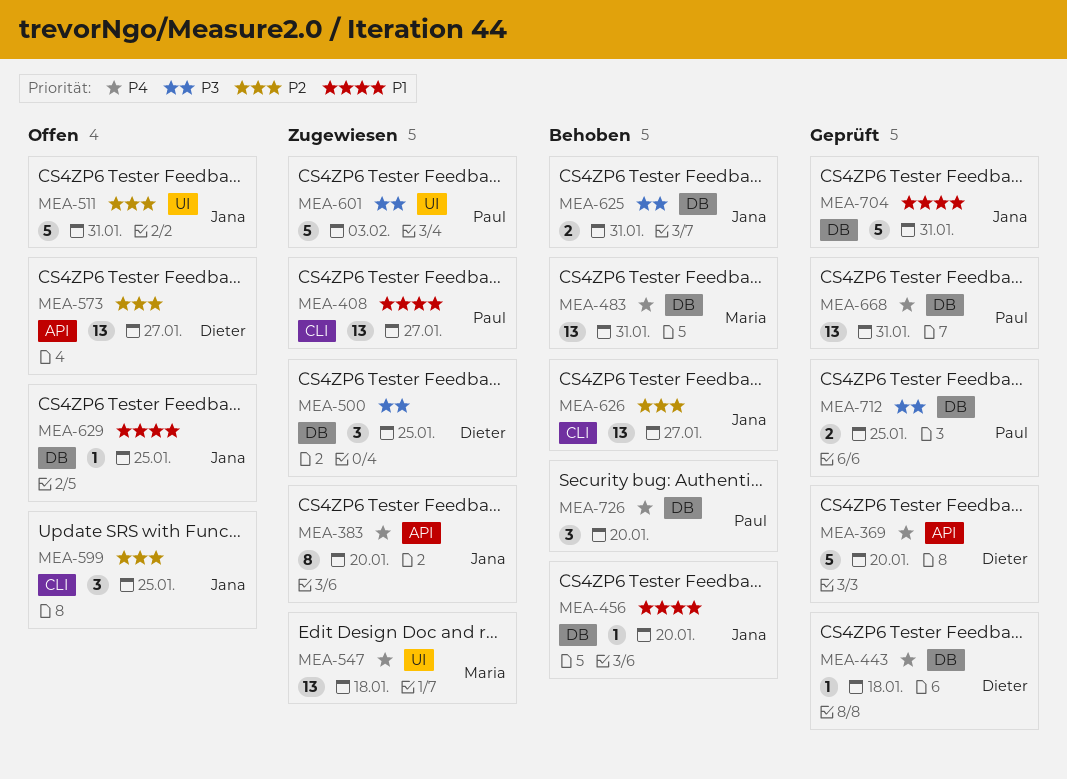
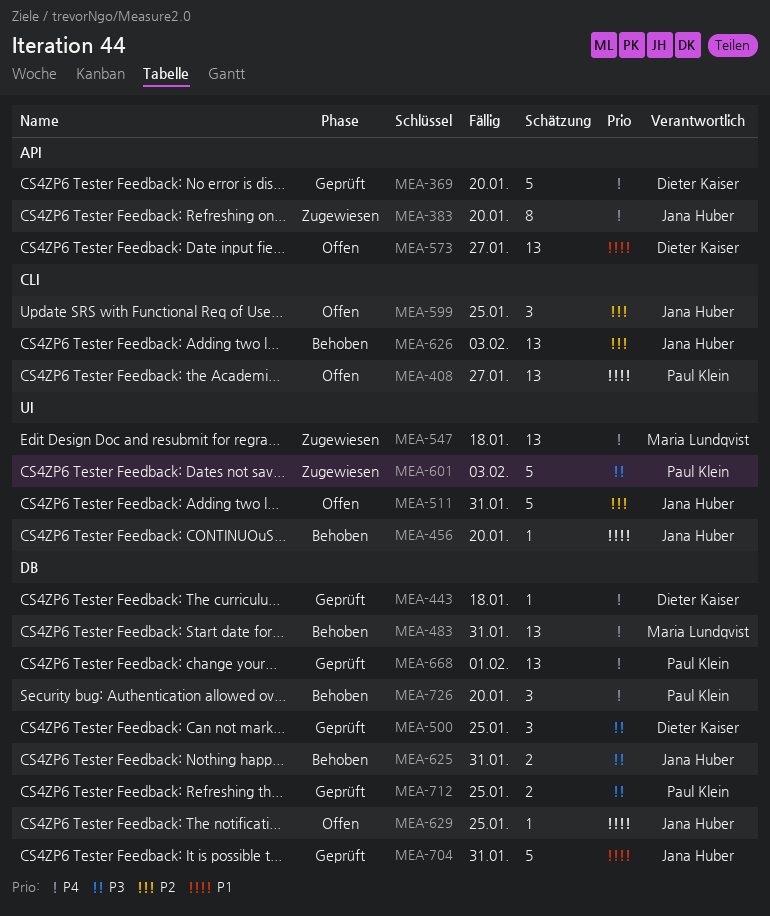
MEA-408, status: Zugewiesen -> Offen
MEA-456, label: DB -> UI
MEA-500, status: Zugewiesen -> Geprüft
MEA-573, priority: P2 -> P1
MEA-626, due: Jan 27 -> Feb 3
MEA-668, due: Jan 31 -> Feb 1

